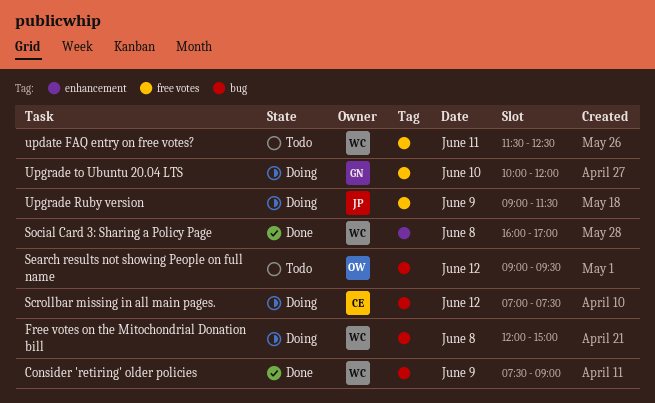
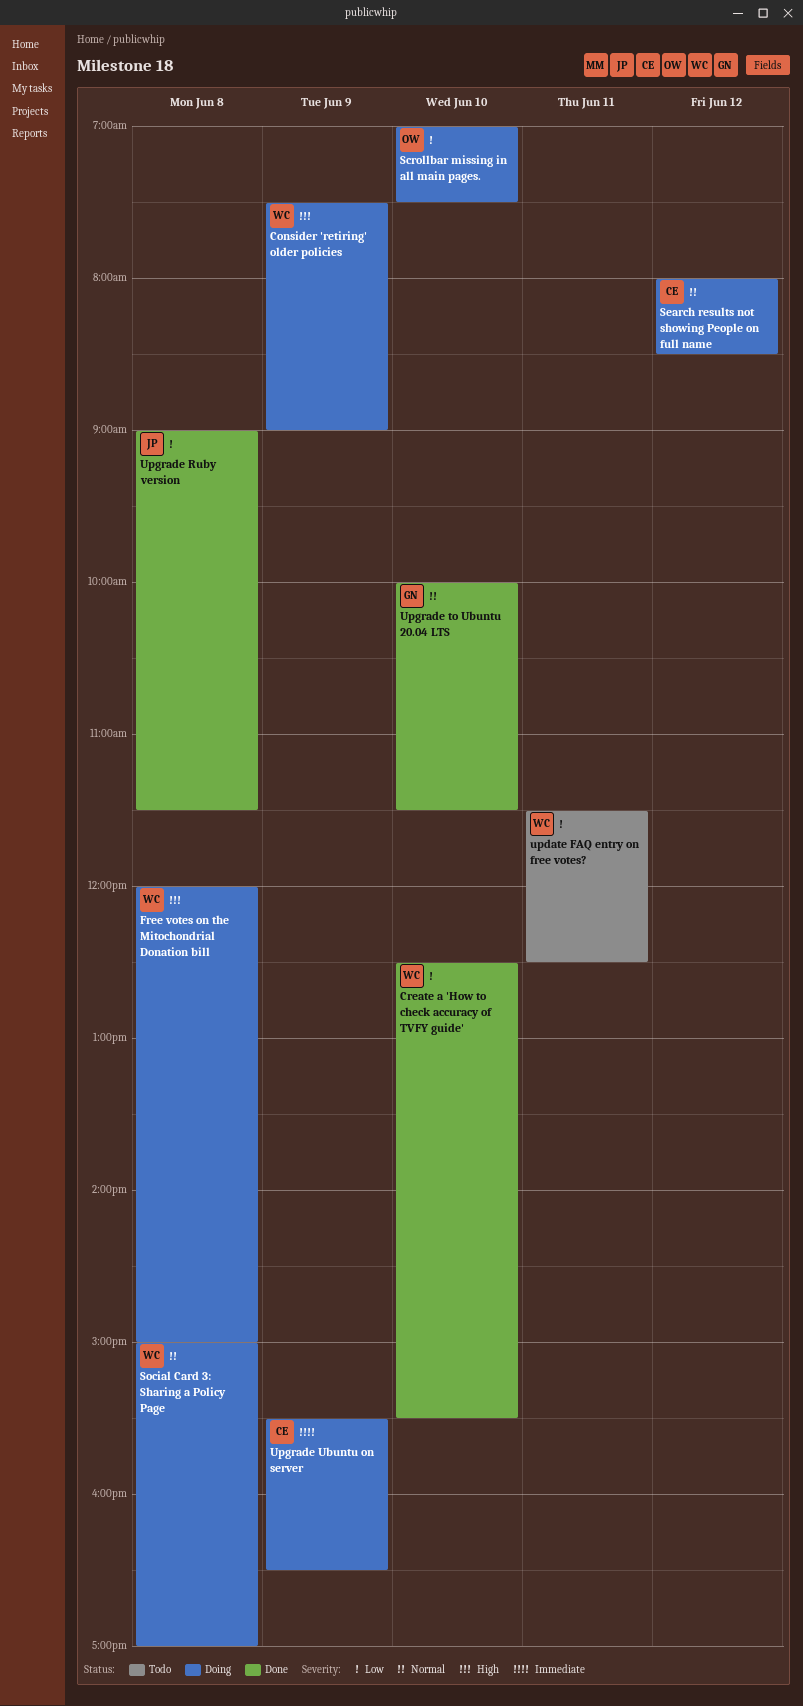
Consider 'retiring' older policies, status: Done -> Doing
Create a 'How to check accuracy of TVFY guide': none -> present
Scrollbar missing in all main pages., owner: CE -> OW
Scrollbar missing in all main pages., day: Jun 12 -> Jun 10
Search results not showing People on full name, status: Todo -> Doing
Search results not showing People on full name, owner: OW -> CE
Search results not showing People on full name, begins: 09:00 -> 08:00
Search results not showing People on full name, ends: 09:30 -> 08:30
Social Card 3: Sharing a Policy Page, status: Done -> Doing
Social Card 3: Sharing a Policy Page, begins: 16:00 -> 15:00
Upgrade Ruby version, status: Doing -> Done
Upgrade Ruby version, day: Jun 9 -> Jun 8
Upgrade to Ubuntu 20.04 LTS, status: Doing -> Done
Upgrade to Ubuntu 20.04 LTS, ends: 12:00 -> 11:30
Upgrade Ubuntu on server: none -> present

